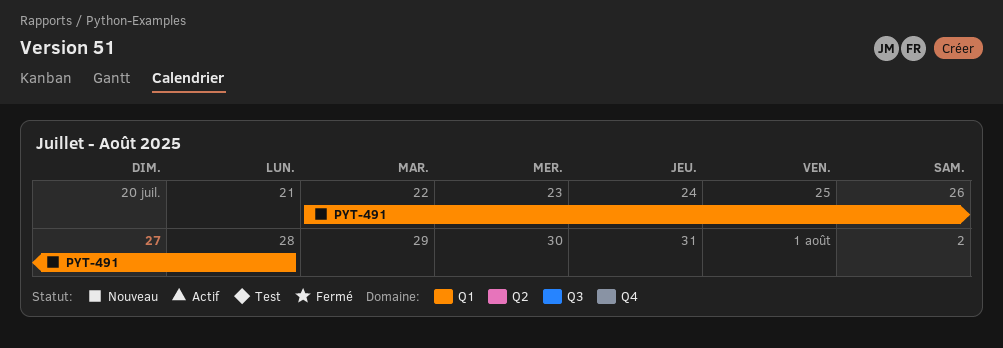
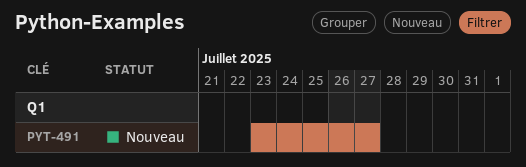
PYT-491, start: Jul 22 -> Jul 23
PYT-491, due: Jul 28 -> Jul 27

